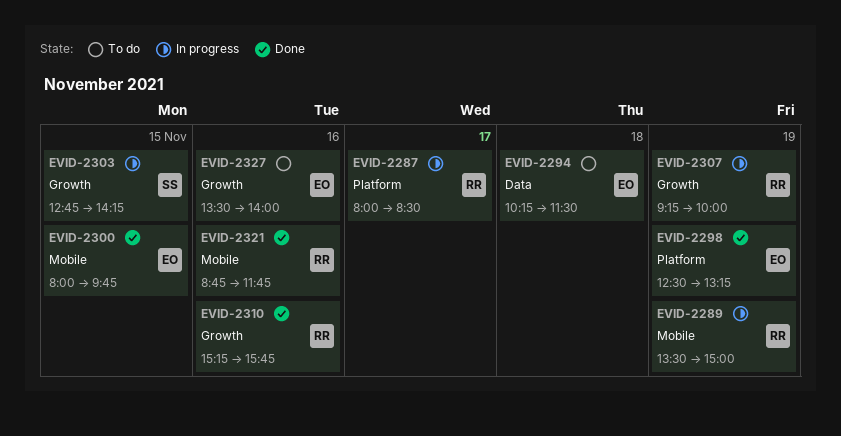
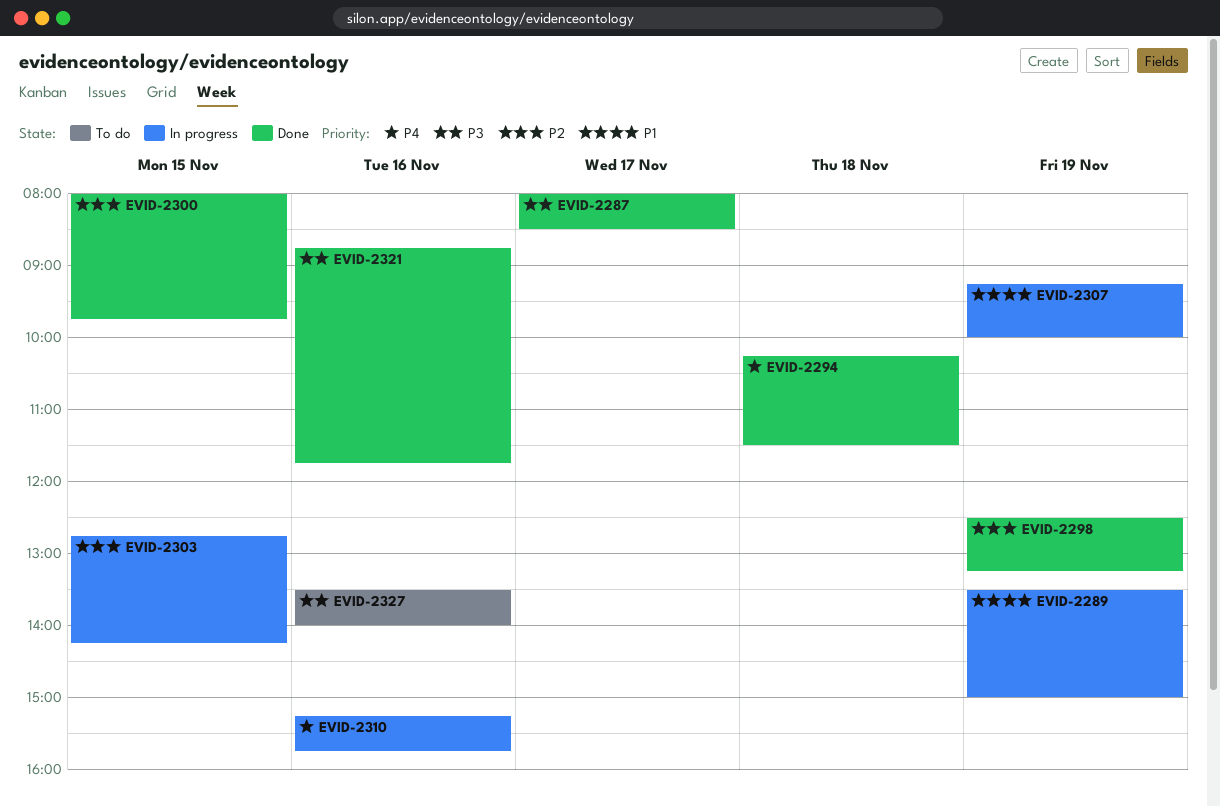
EVID-2287, status: In progress -> Done
EVID-2294, status: To do -> Done
EVID-2310, status: Done -> In progress

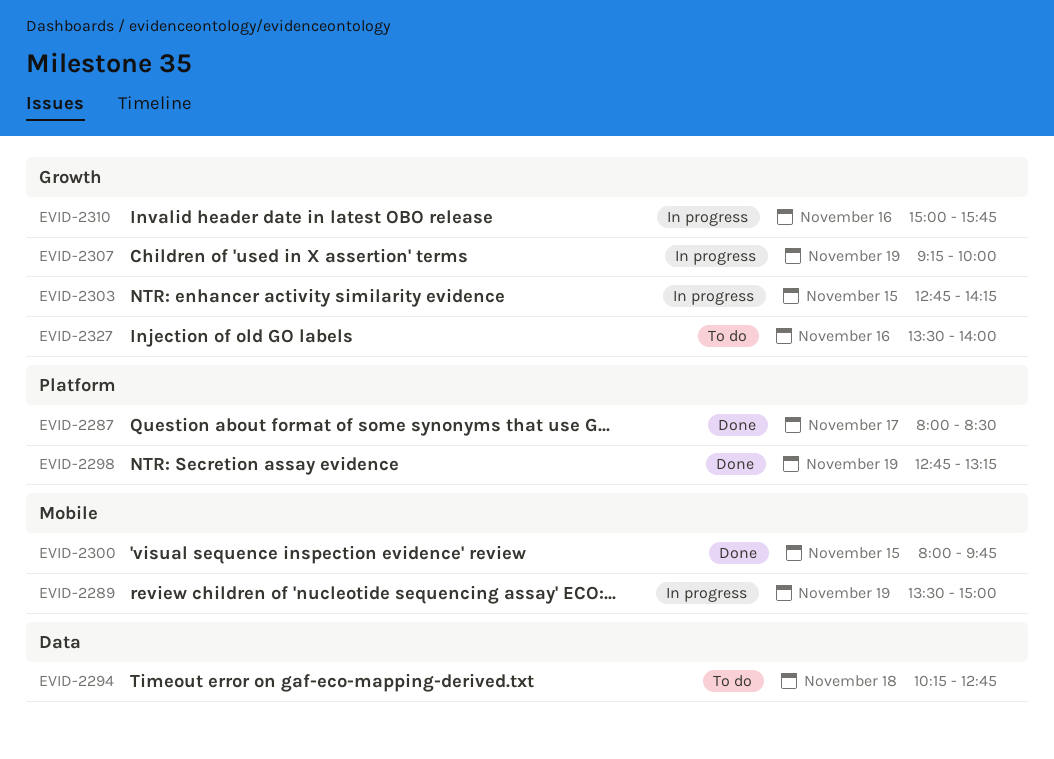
EVID-2294, status: Done -> To do
EVID-2294, ends: 11:30 -> 12:45
EVID-2298, begins: 12:30 -> 12:45
EVID-2310, begins: 15:15 -> 15:00
EVID-2321: present -> none

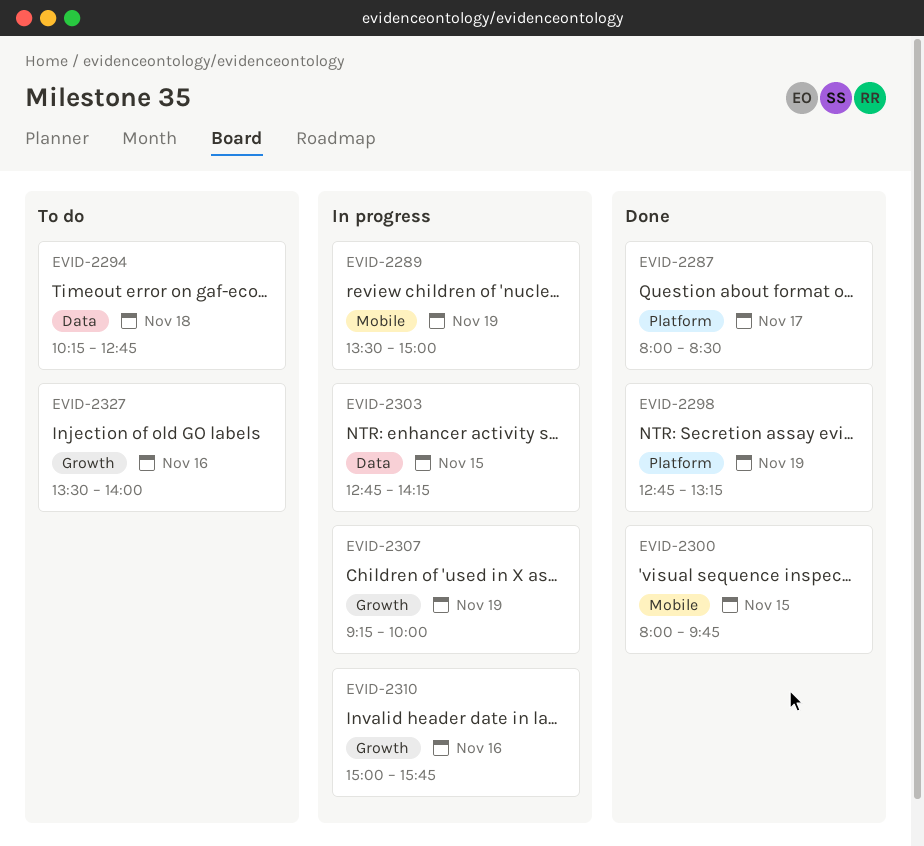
EVID-2303, label: Growth -> Data

